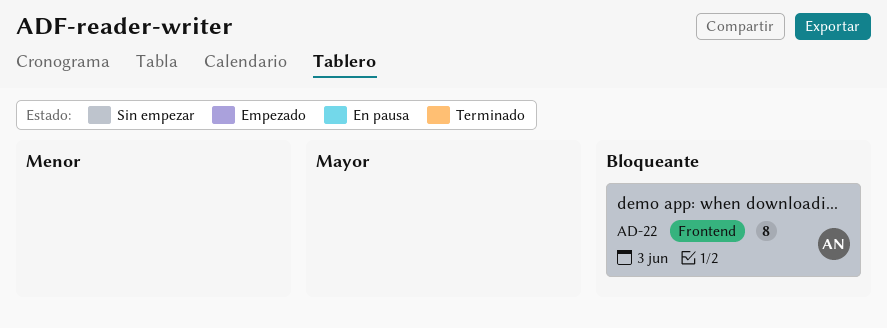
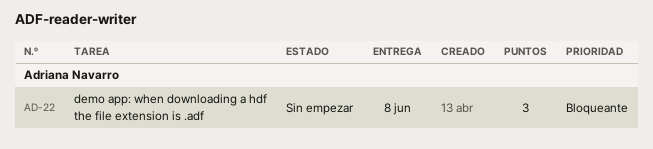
AD-22, estimate: 8 -> 3
AD-22, due: Jun 3 -> Jun 8

